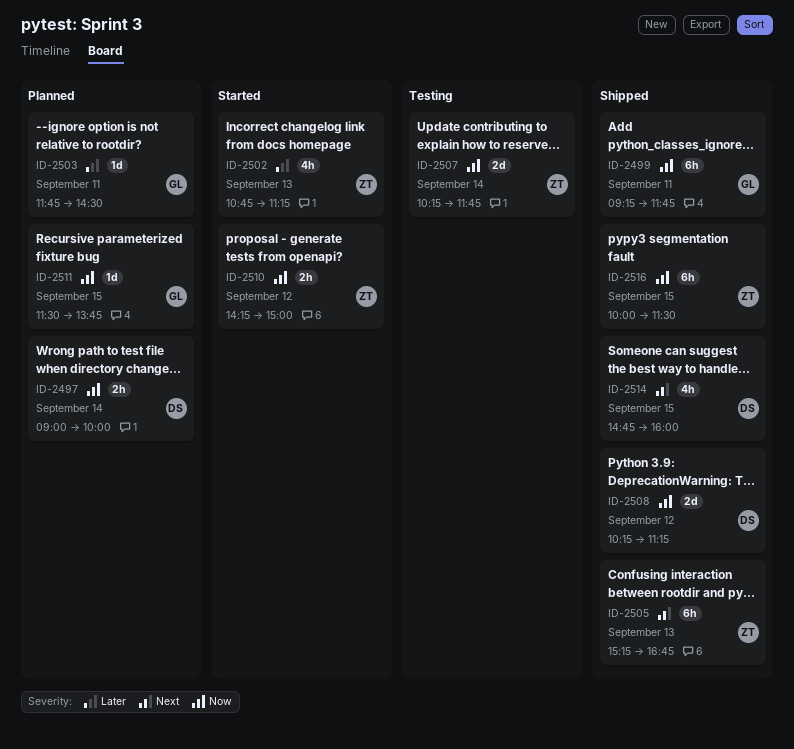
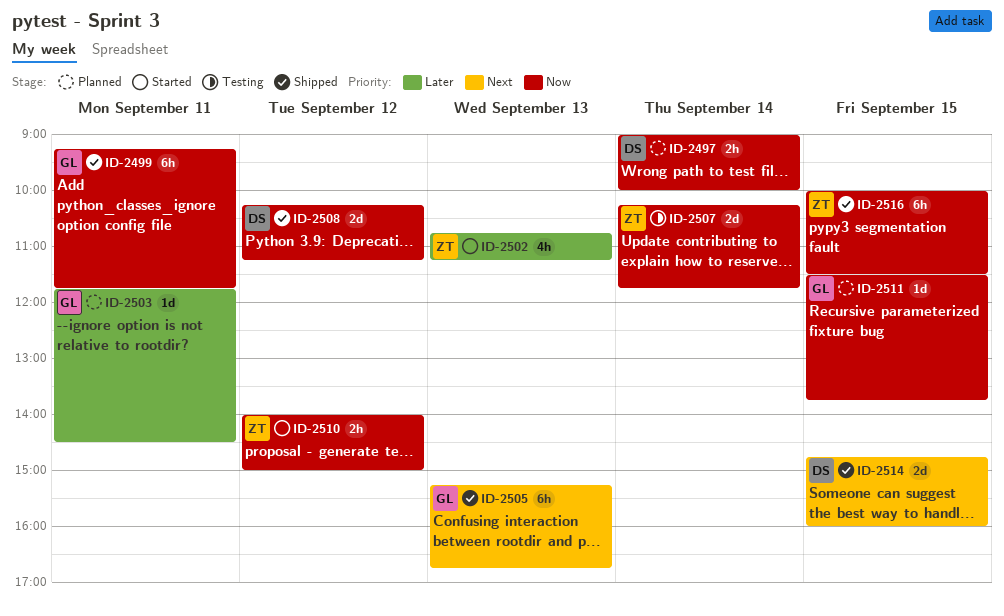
ID-2505, owner: ZT -> GL
ID-2510, begins: 14:15 -> 14:00
ID-2514, estimate: 4h -> 2d

